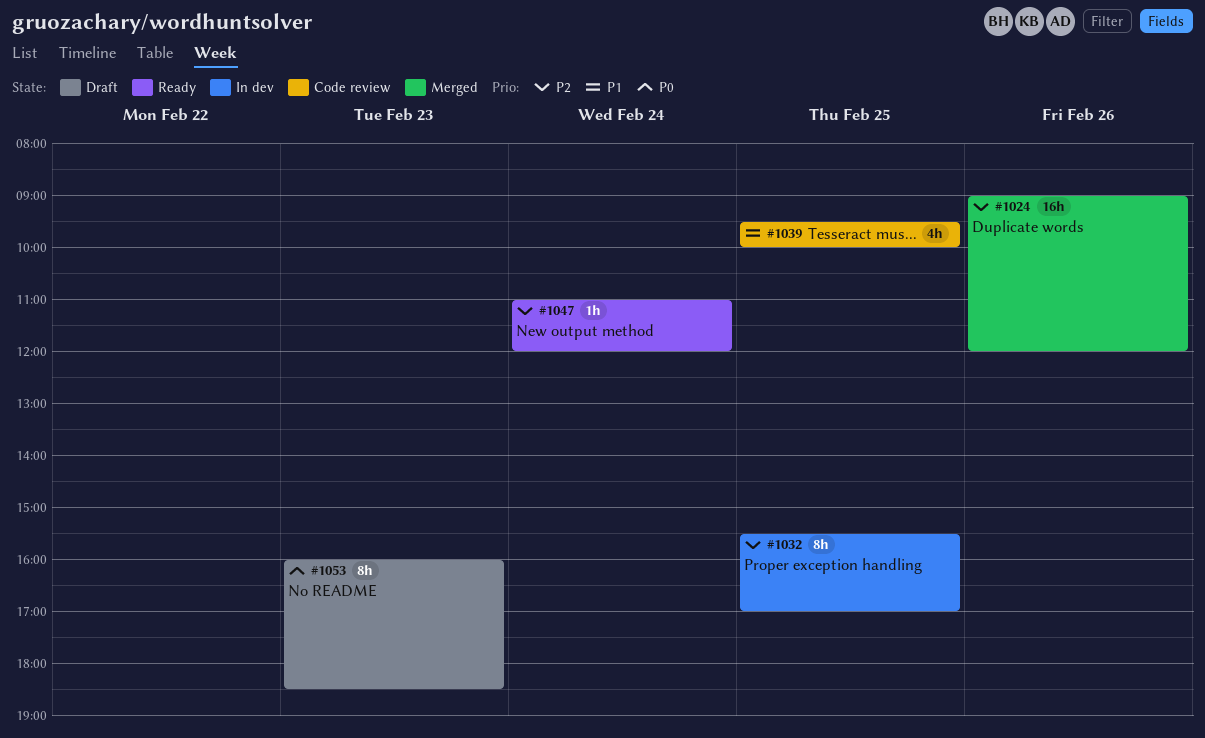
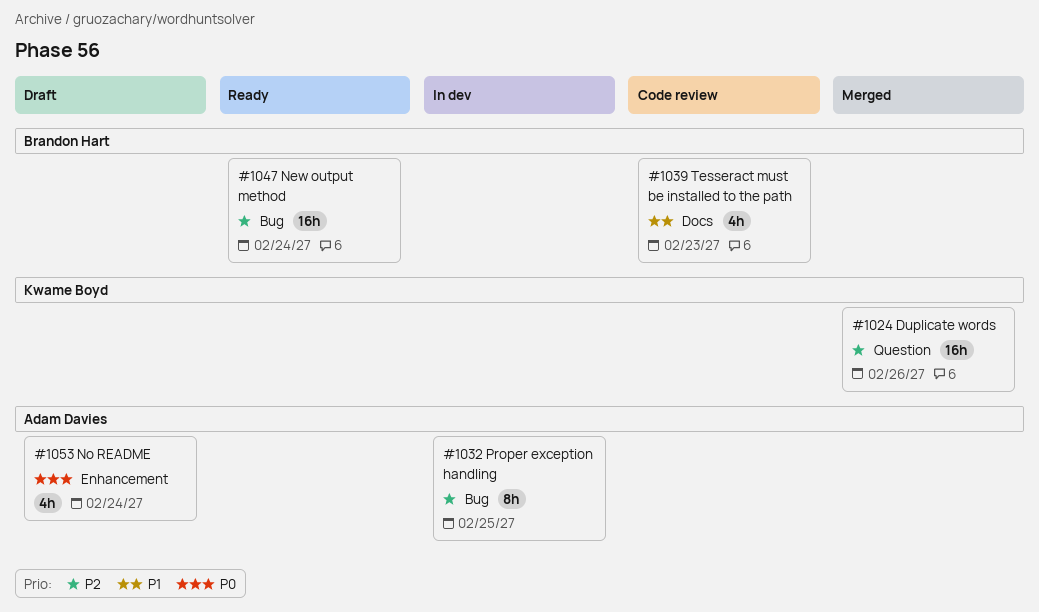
#1039, day: Feb 25 -> Feb 23
#1047, estimate: 1h -> 16h
#1053, estimate: 8h -> 4h
#1053, day: Feb 23 -> Feb 24

